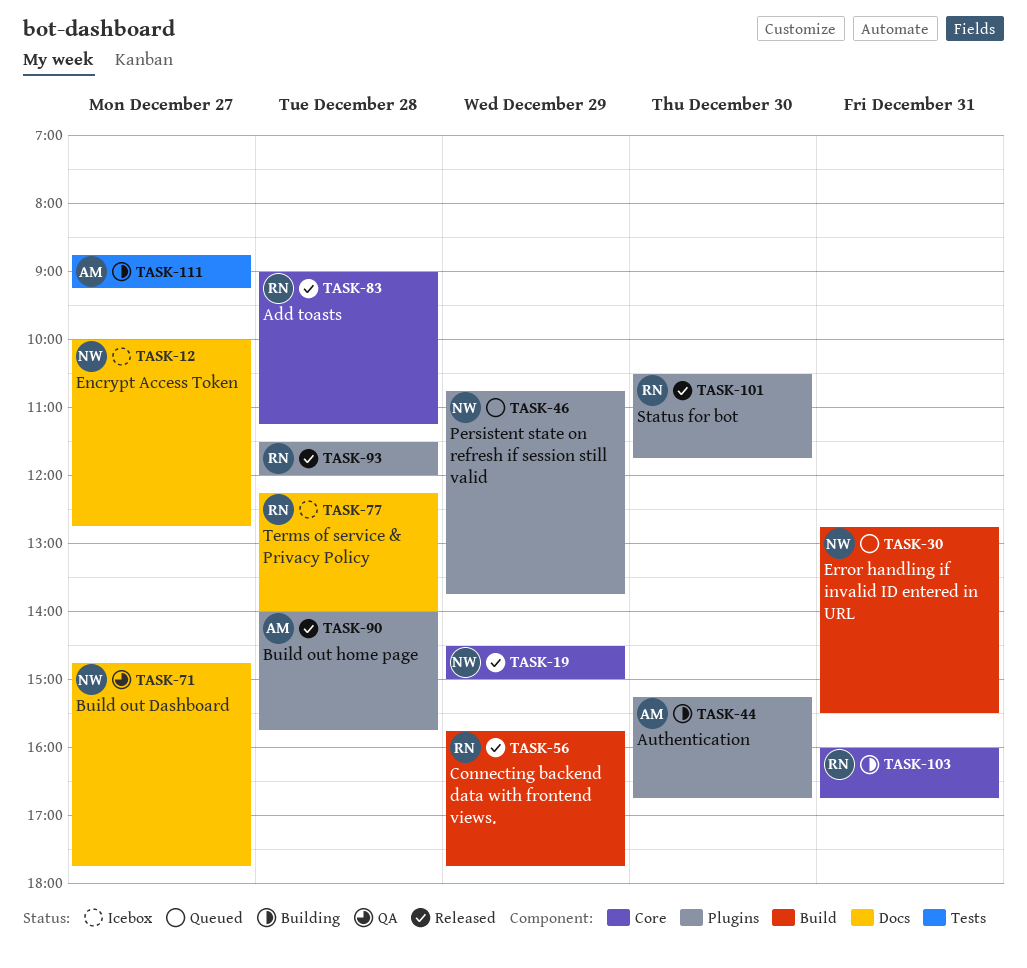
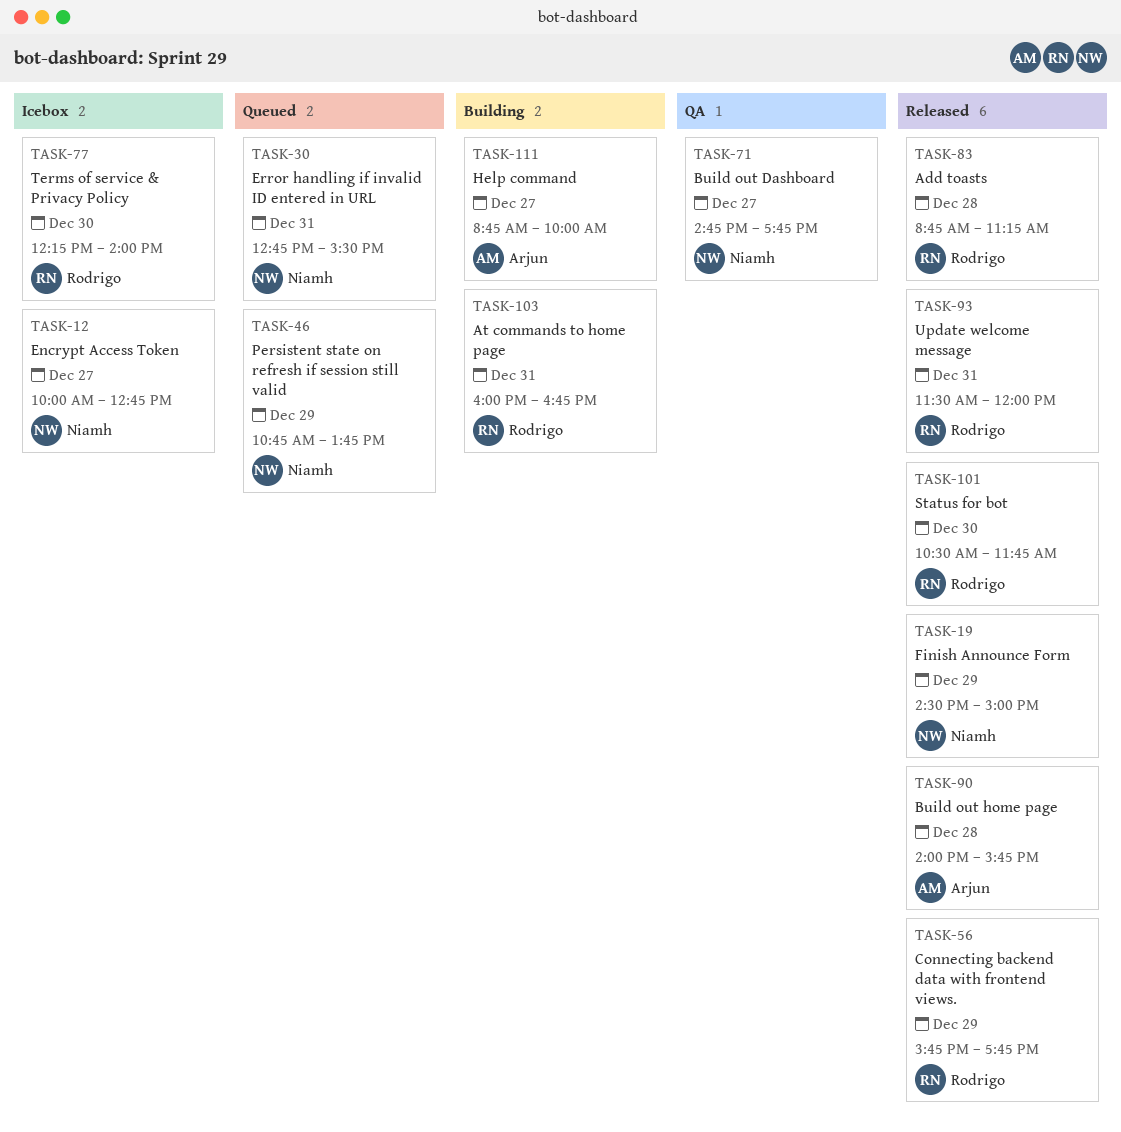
TASK-44: present -> none
TASK-77, day: Dec 28 -> Dec 30
TASK-83, begins: 09:00 -> 08:45
TASK-93, day: Dec 28 -> Dec 31
TASK-111, ends: 09:15 -> 10:00

